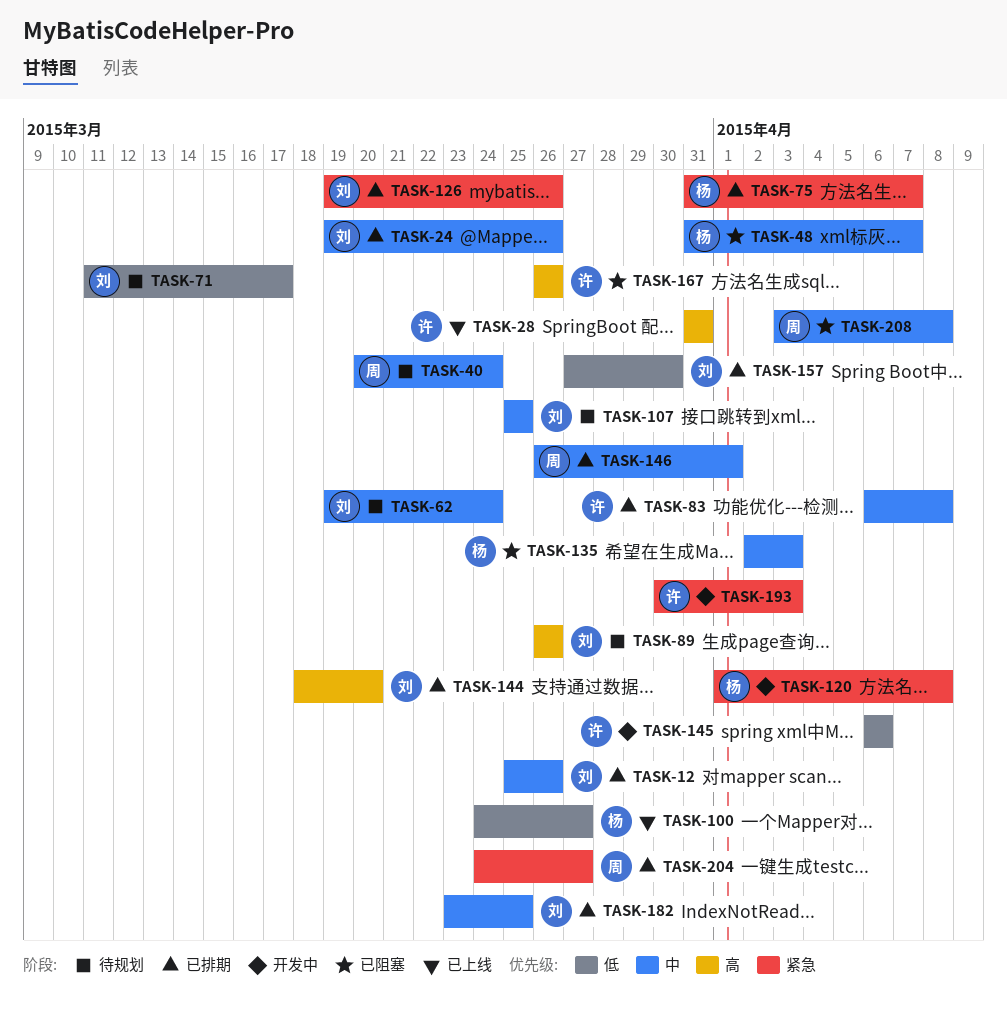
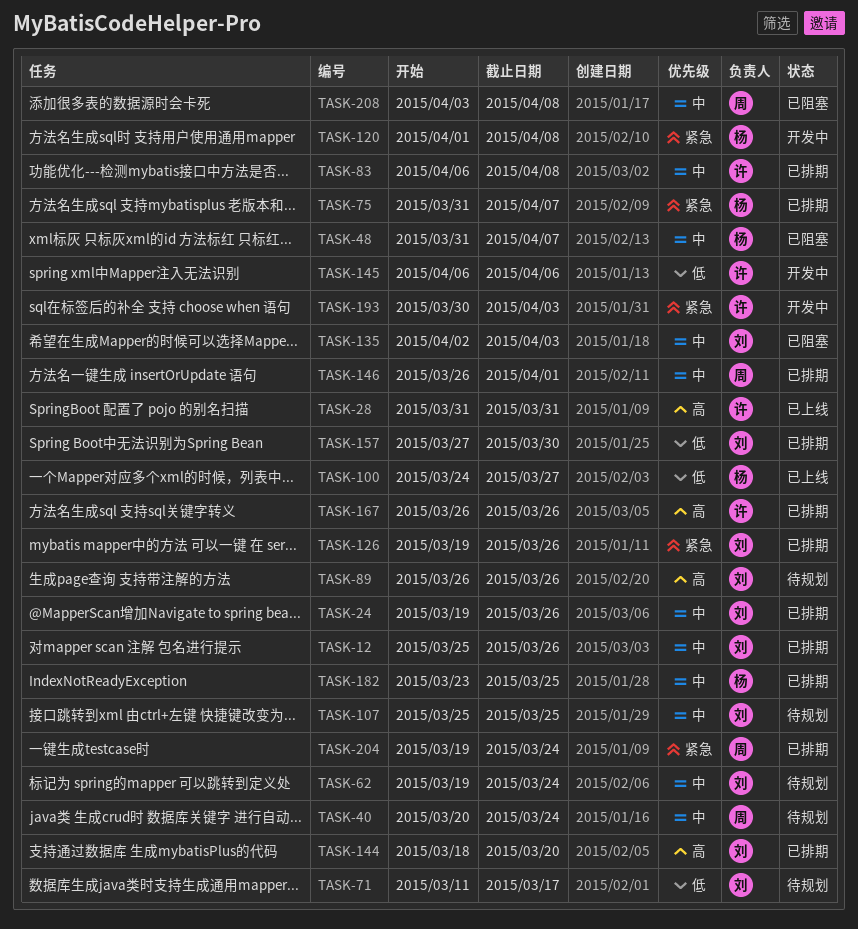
TASK-135, owner: 杨 -> 刘
TASK-167, status: 已阻塞 -> 已排期
TASK-182, owner: 刘 -> 杨
TASK-204, start: Mar 24 -> Mar 19
TASK-204, due: Mar 27 -> Mar 24

